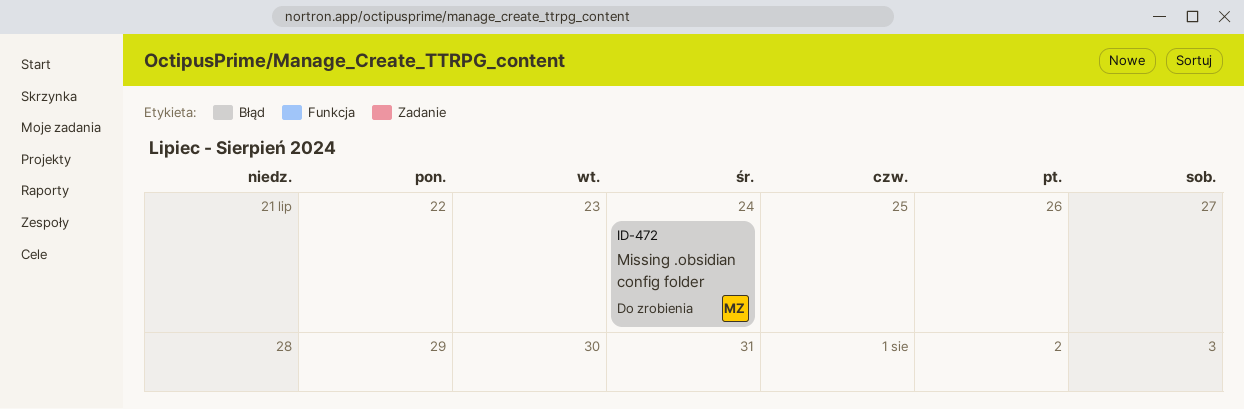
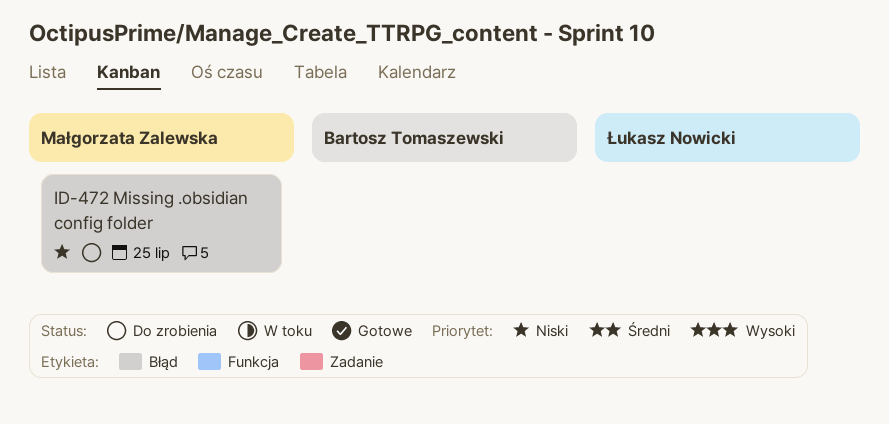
ID-472, due: Jul 24 -> Jul 25

